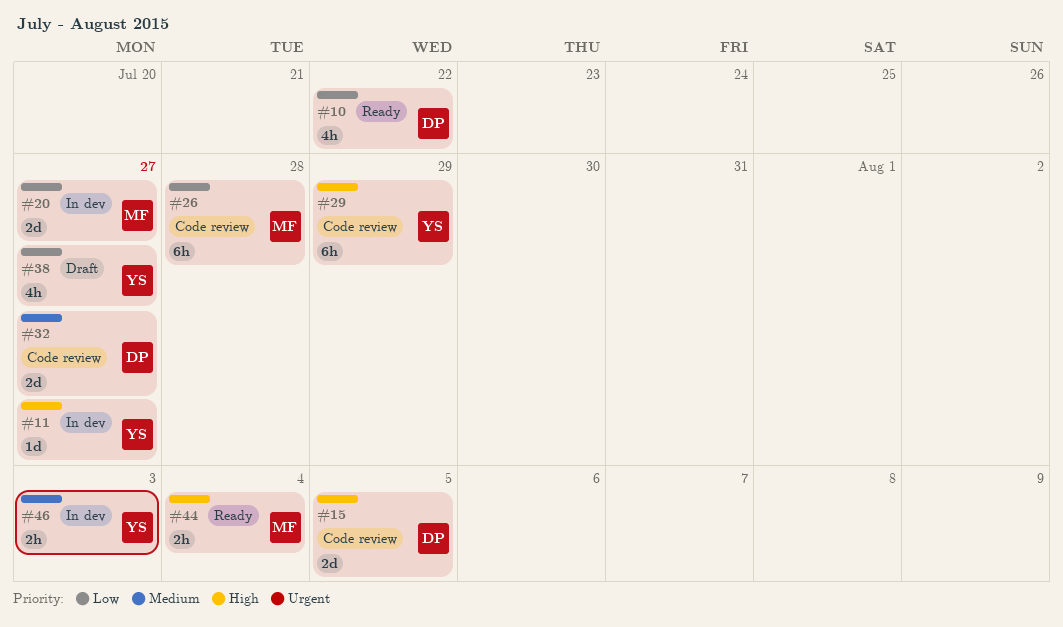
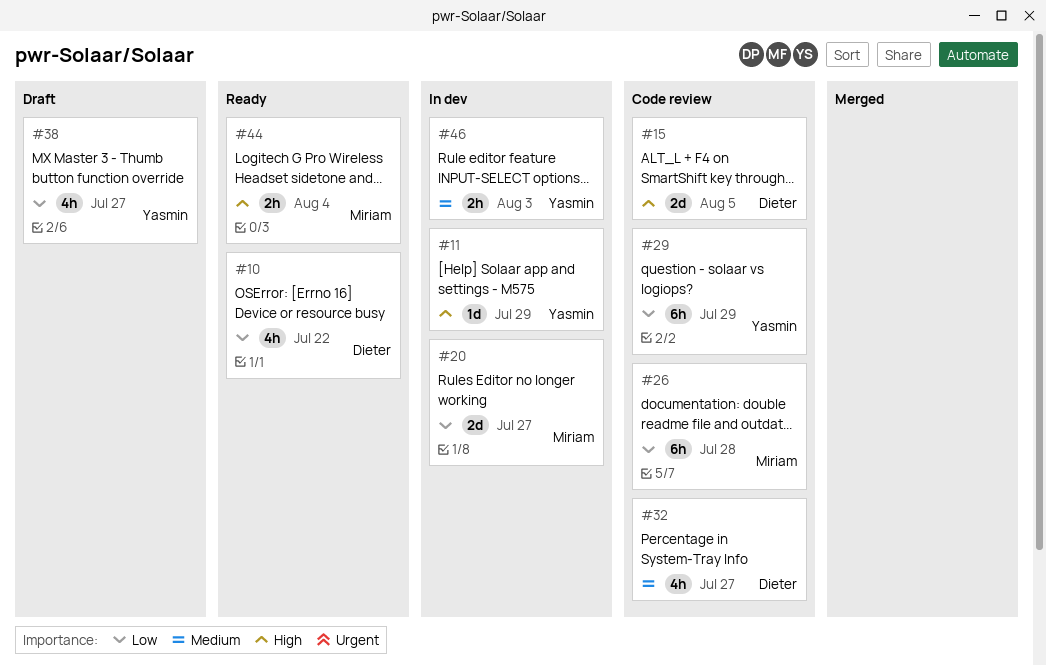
#11, due: Jul 27 -> Jul 29
#29, priority: High -> Low
#32, estimate: 2d -> 4h

